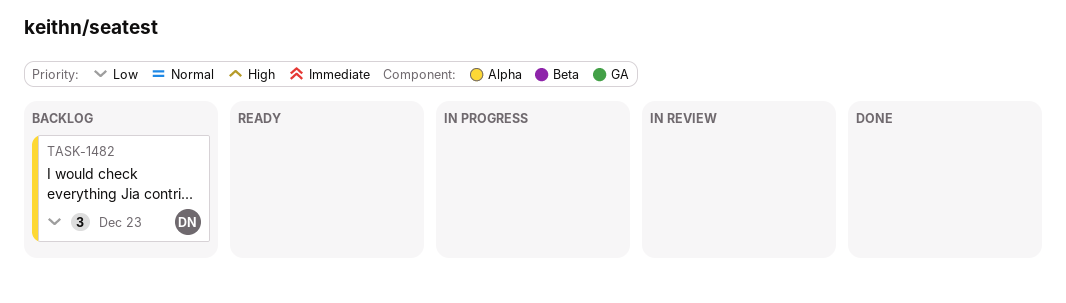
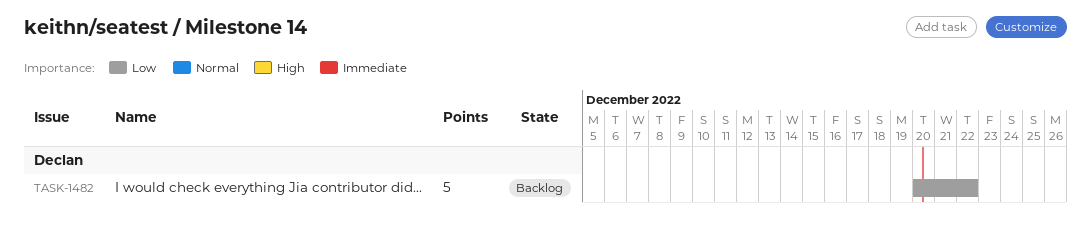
TASK-1482, estimate: 3 -> 5
TASK-1482, due: Dec 23 -> Dec 22

